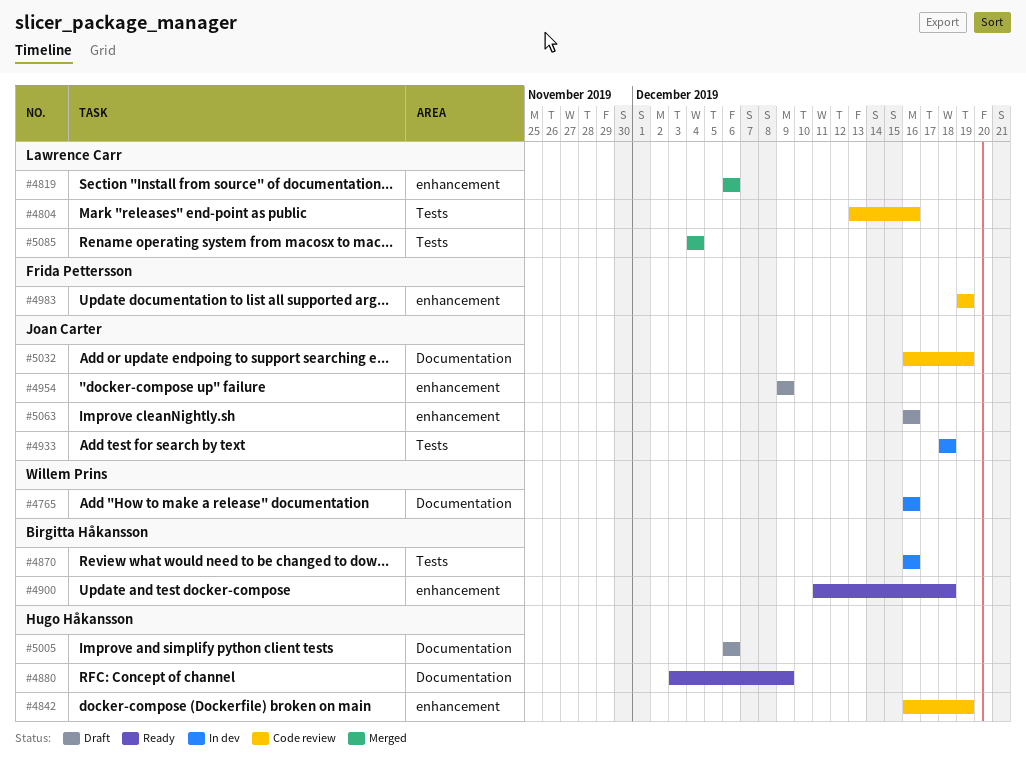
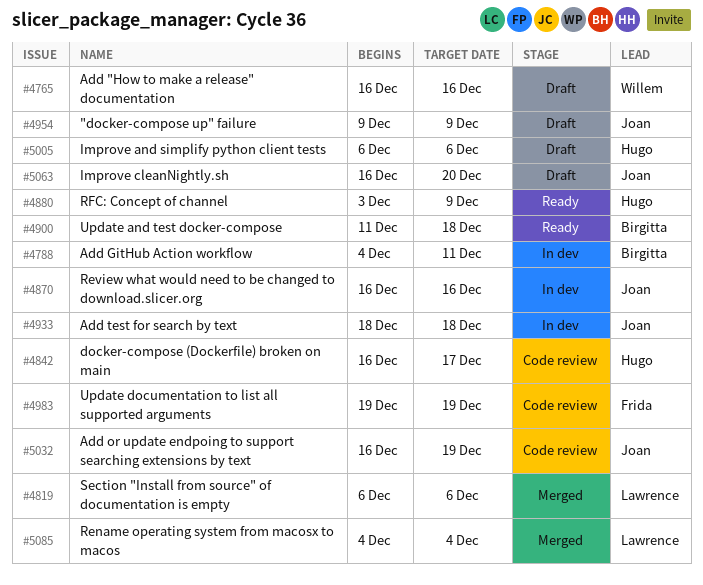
#4765, status: In dev -> Draft
#4788: none -> present
#4804: present -> none
#4842, due: Dec 19 -> Dec 17
#4870, owner: Birgitta Håkansson -> Joan Carter
#5063, due: Dec 16 -> Dec 20

